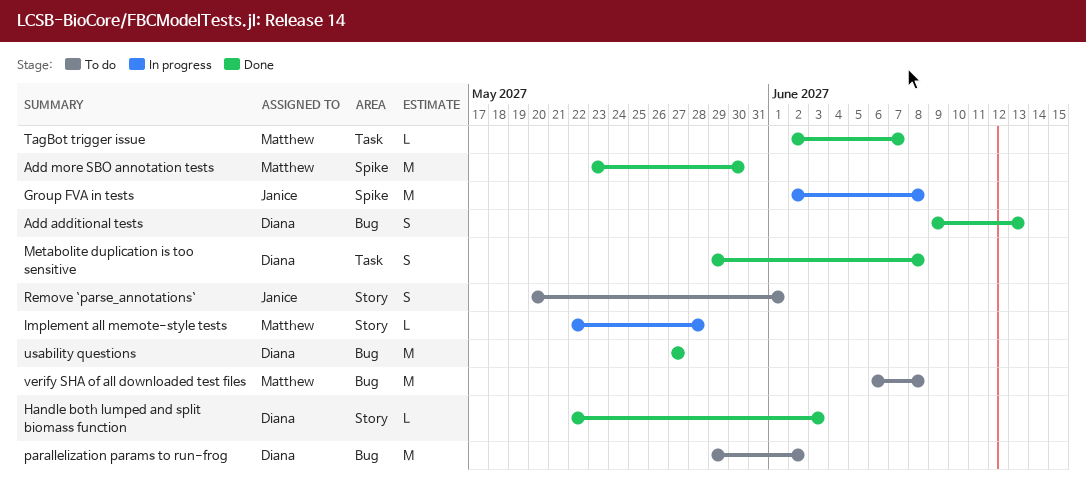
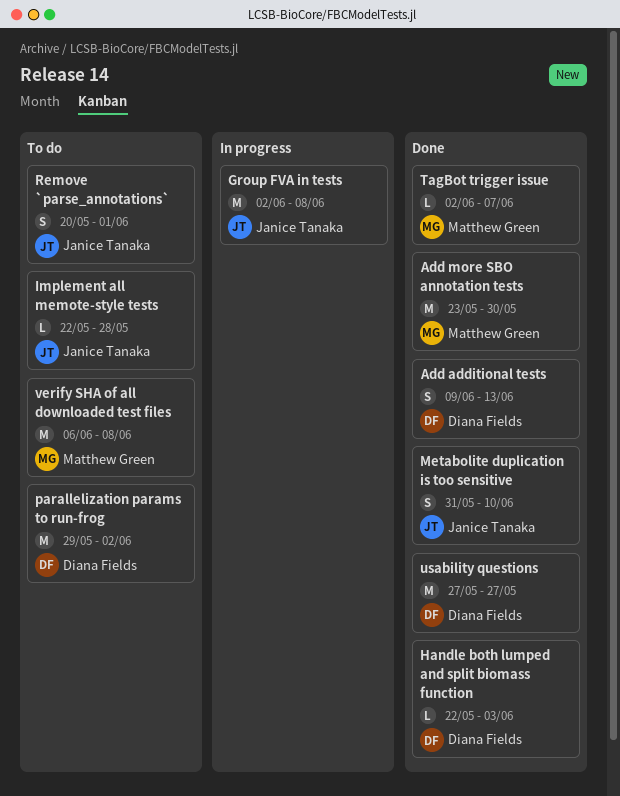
Implement all memote-style tests, status: In progress -> To do
Implement all memote-style tests, owner: Matthew Green -> Janice Tanaka
Metabolite duplication is too sensitive, owner: Diana Fields -> Janice Tanaka
Metabolite duplication is too sensitive, start: May 29 -> May 31
Metabolite duplication is too sensitive, due: Jun 8 -> Jun 10

